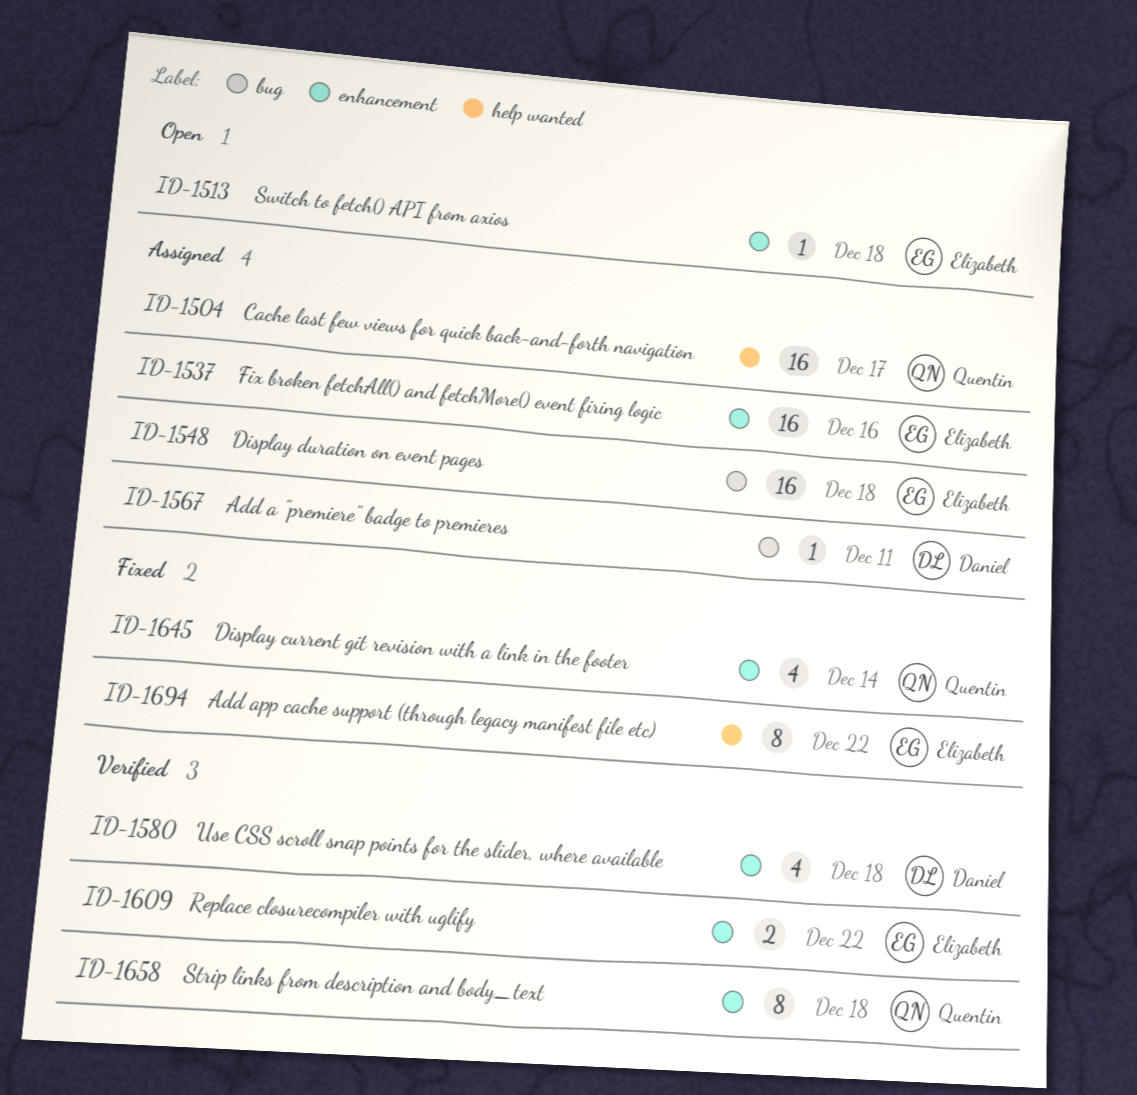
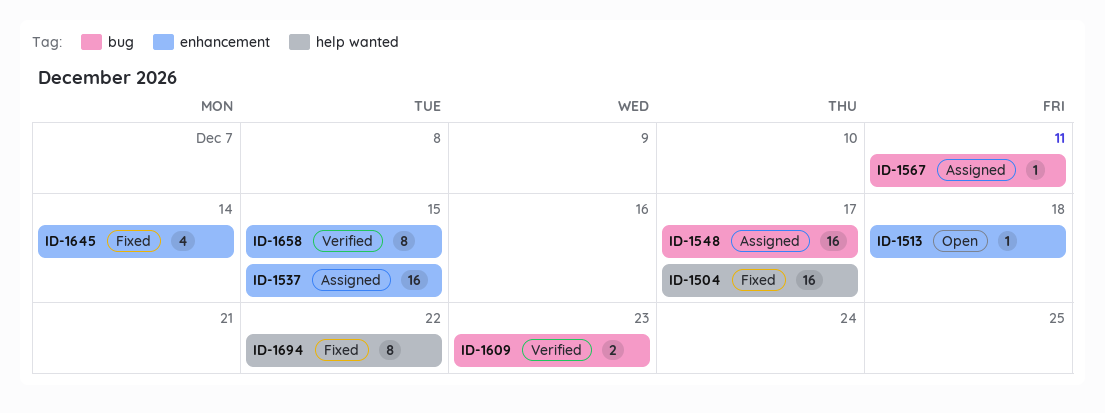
ID-1504, status: Assigned -> Fixed
ID-1537, due: Dec 16 -> Dec 15
ID-1548, due: Dec 18 -> Dec 17
ID-1580: present -> none
ID-1609, label: enhancement -> bug
ID-1609, due: Dec 22 -> Dec 23
ID-1658, due: Dec 18 -> Dec 15

